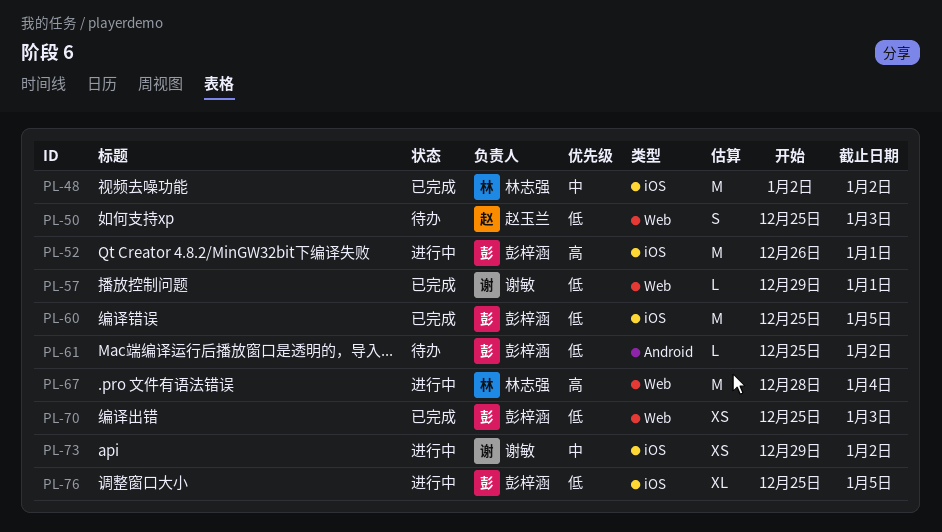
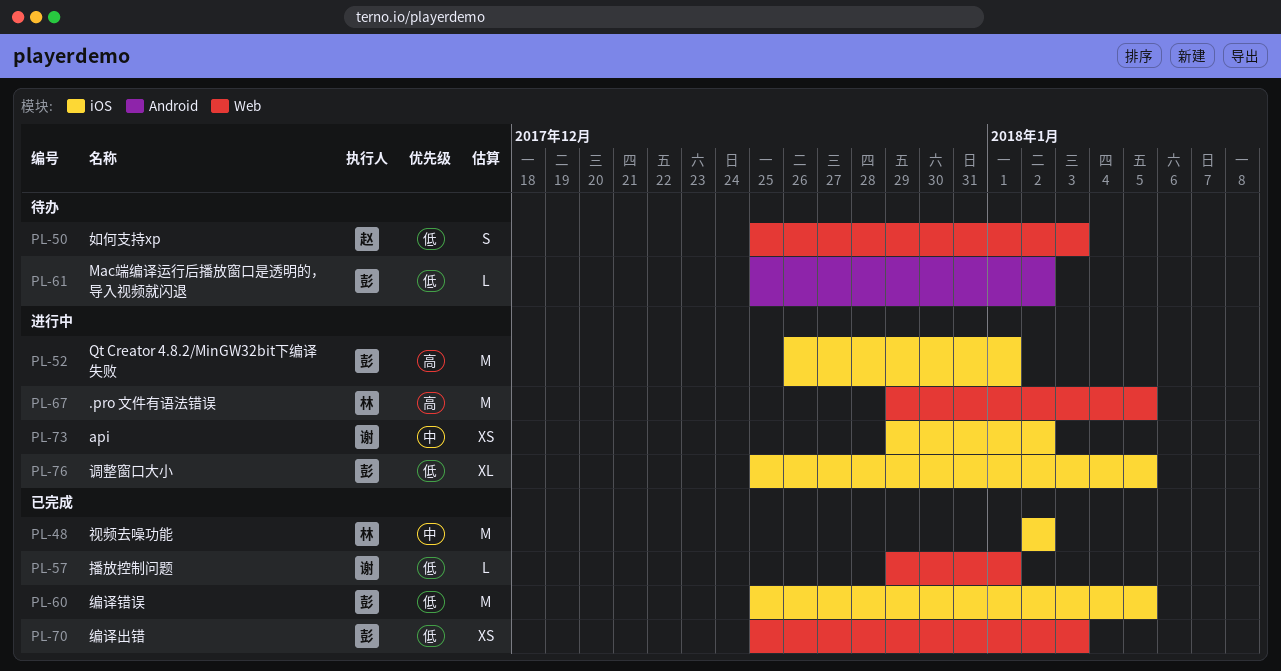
PL-67, start: Dec 28 -> Dec 29
PL-67, due: Jan 4 -> Jan 5

